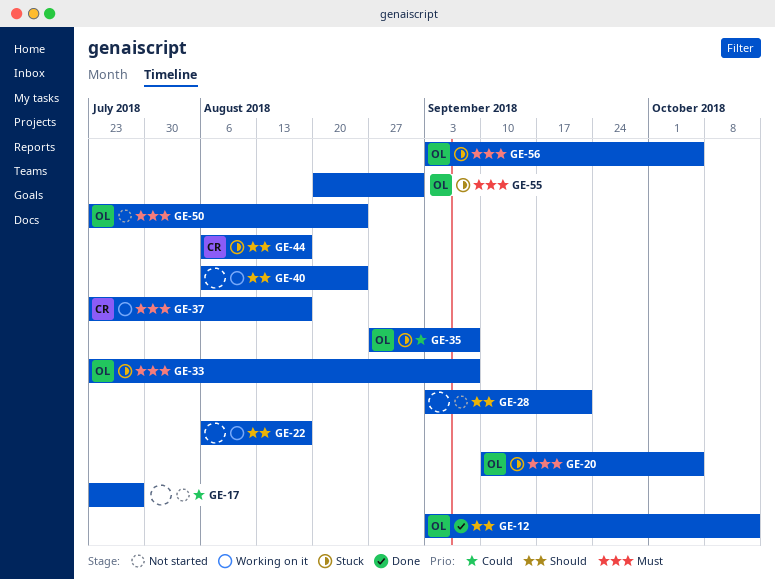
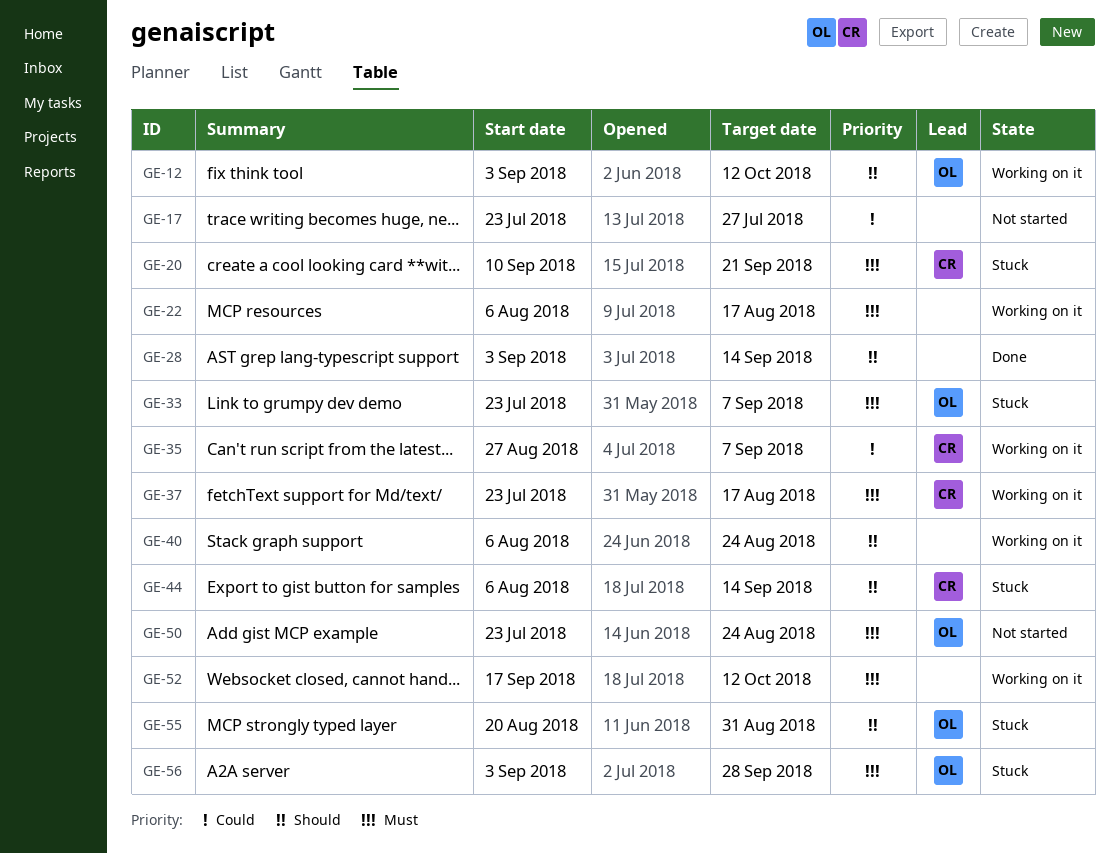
GE-12, status: Done -> Working on it
GE-20, owner: OL -> CR
GE-20, due: Oct 5 -> Sep 21
GE-22, priority: Should -> Must
GE-28, status: Not started -> Done
GE-28, due: Sep 21 -> Sep 14
GE-35, status: Stuck -> Working on it
GE-35, owner: OL -> CR
GE-44, due: Aug 17 -> Sep 14
GE-52: none -> present
GE-55, priority: Must -> Should
GE-56, due: Oct 5 -> Sep 28

